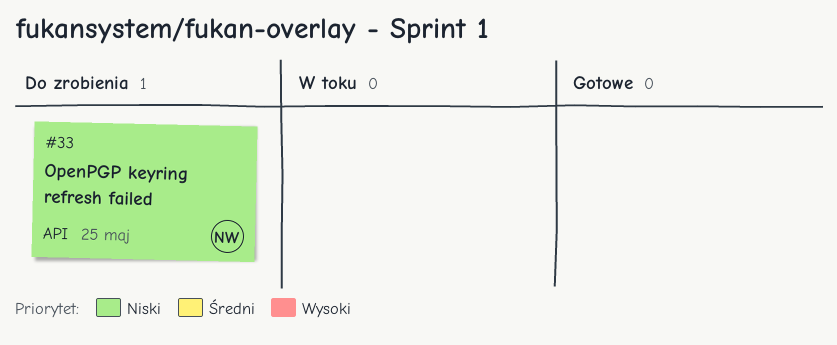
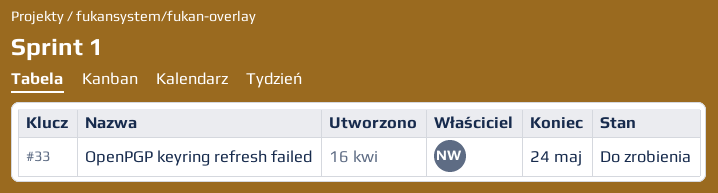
#33, due: May 25 -> May 24

